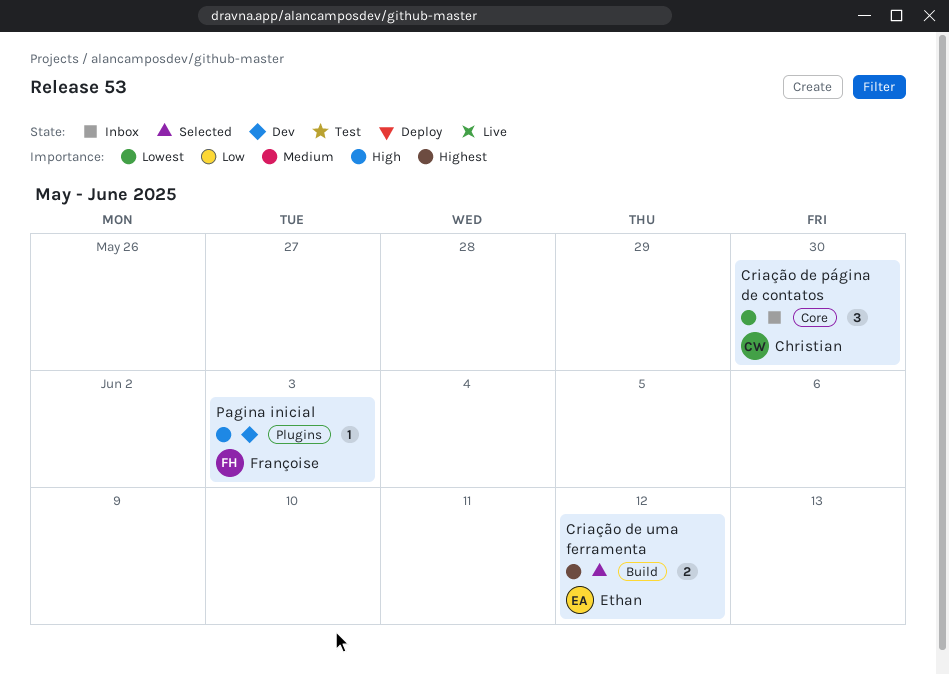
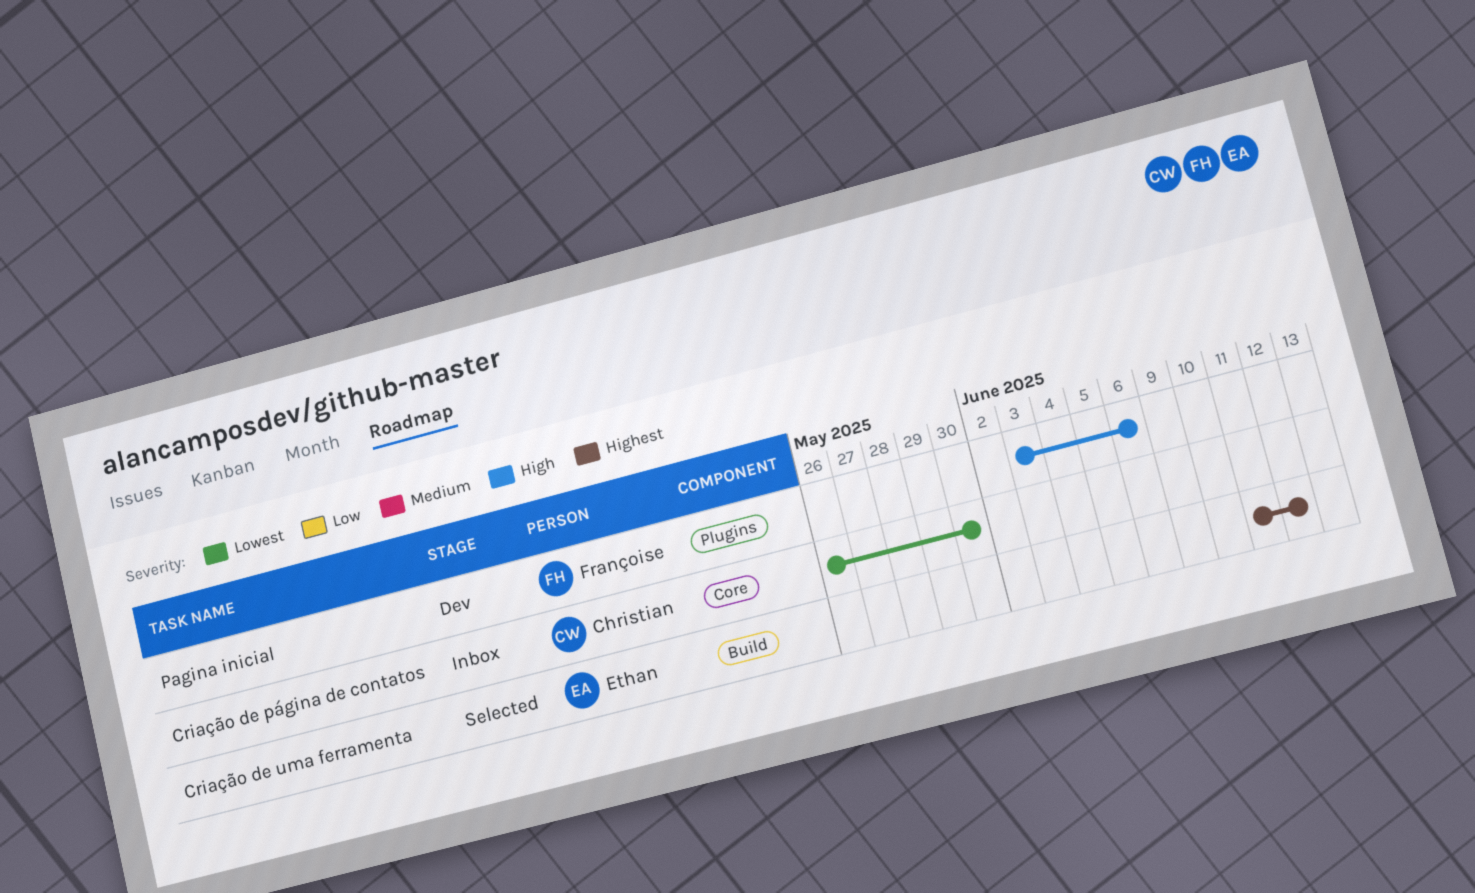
Pagina inicial, due: Jun 3 -> Jun 6

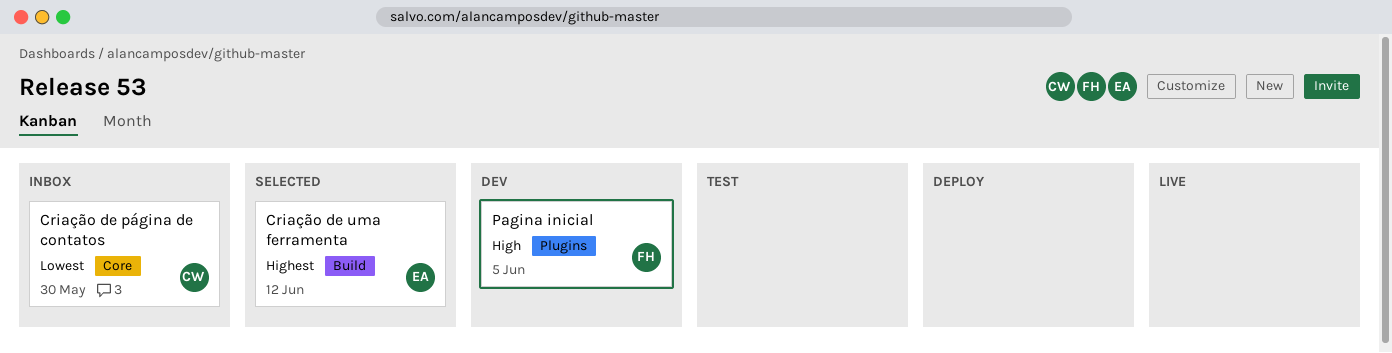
Pagina inicial, due: Jun 6 -> Jun 5

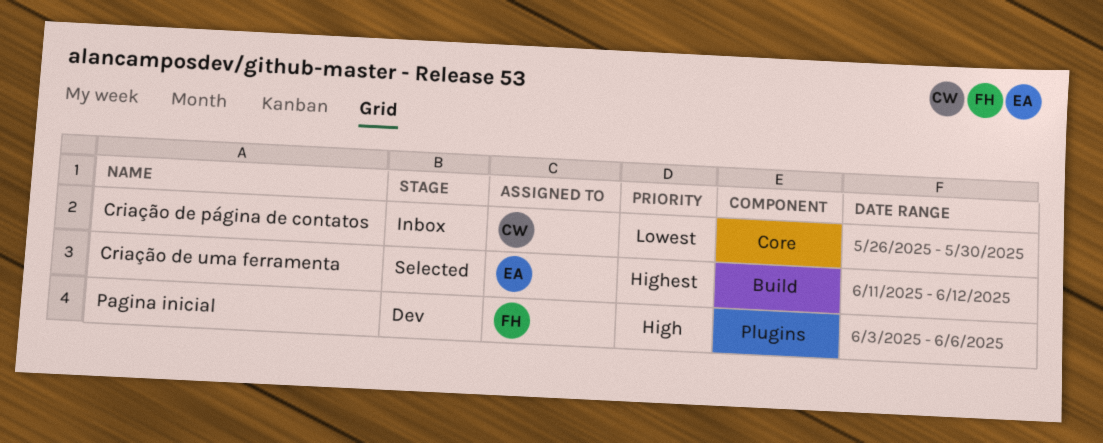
Pagina inicial, due: Jun 5 -> Jun 6

